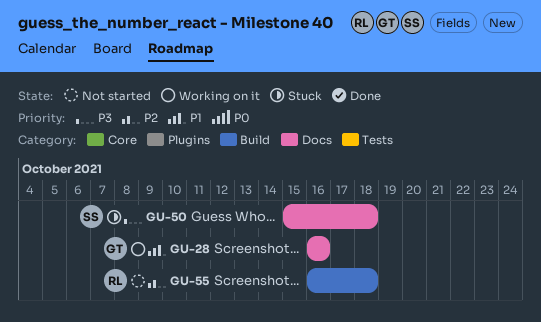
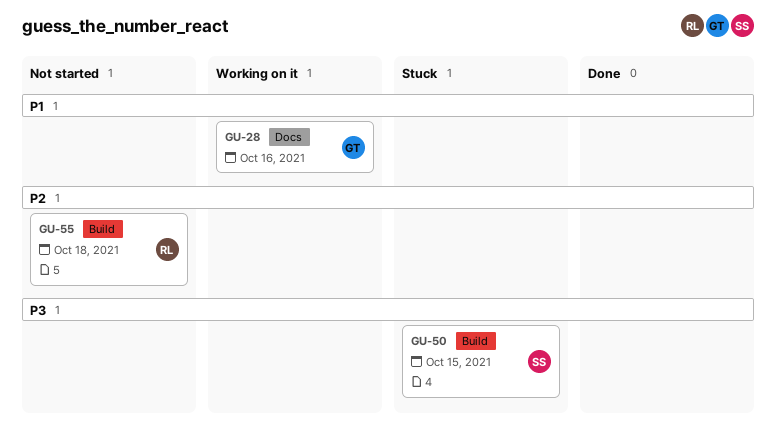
GU-50, label: Docs -> Build
GU-50, due: Oct 18 -> Oct 15

